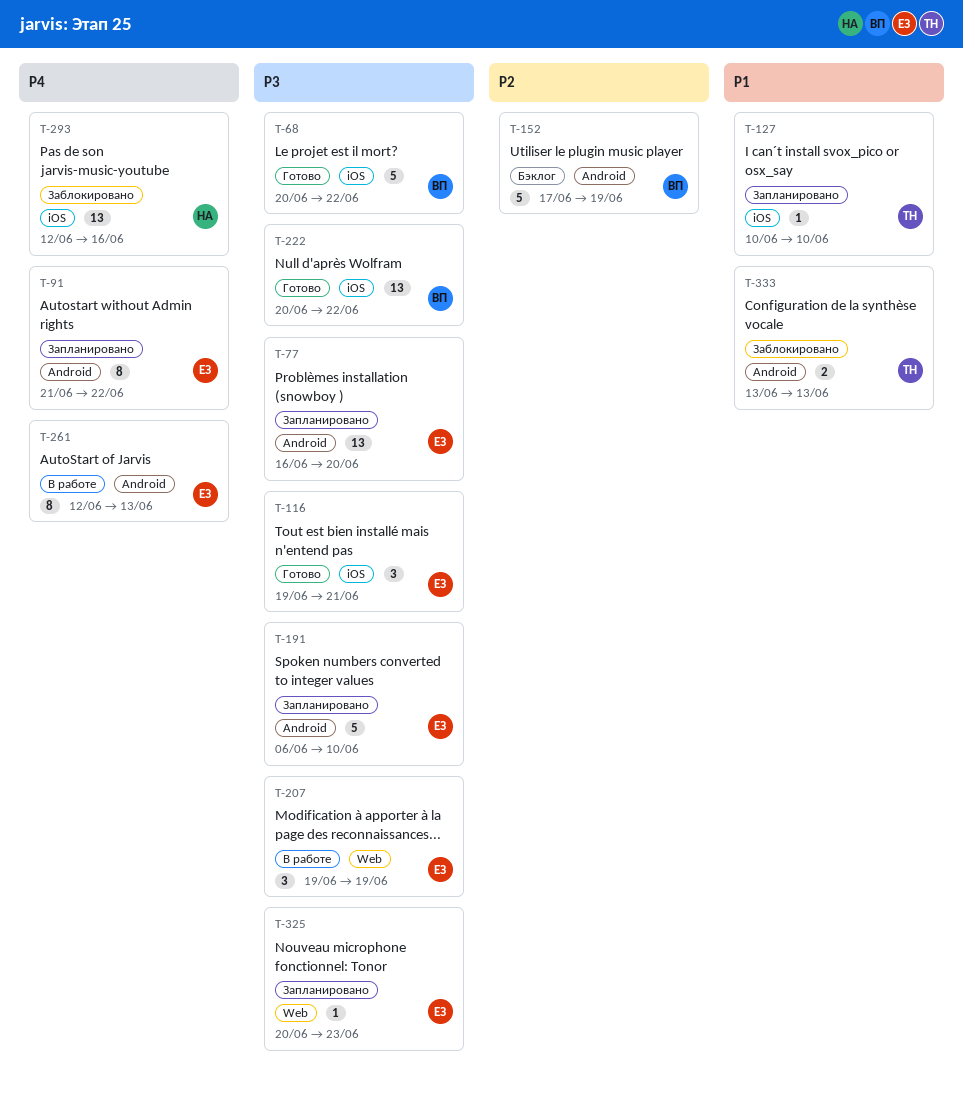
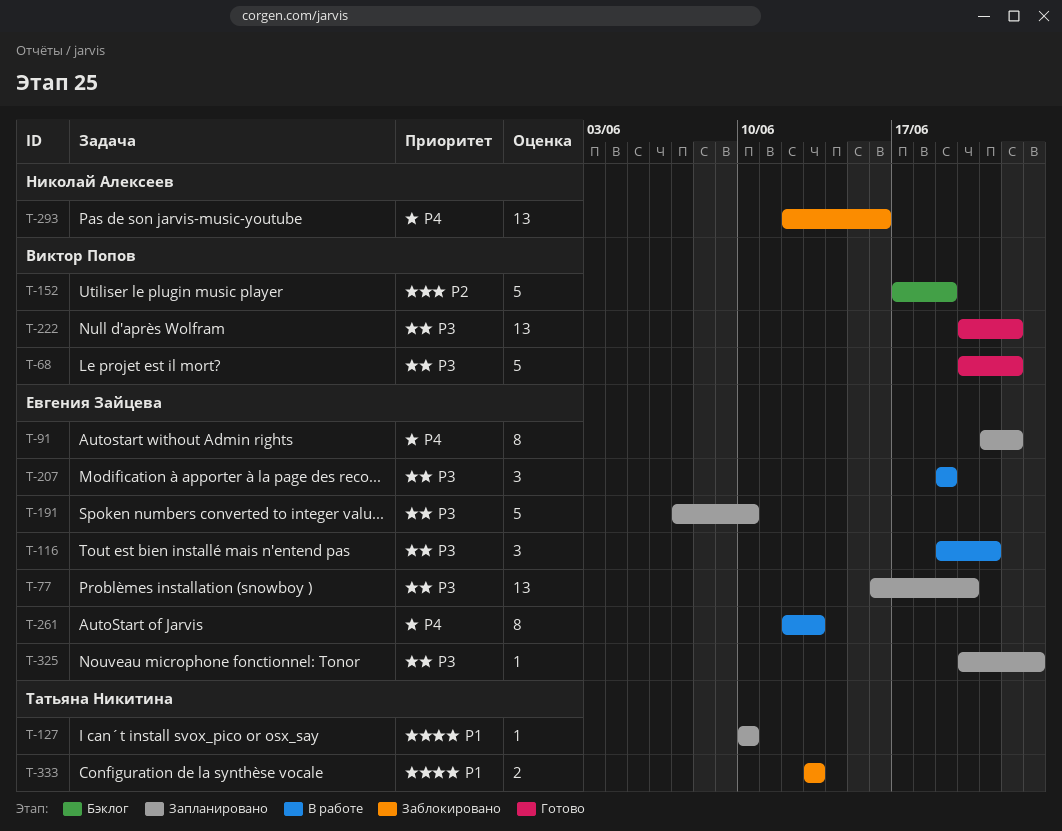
T-116, status: Готово -> В работе
T-191, start: Jun 6 -> Jun 7

